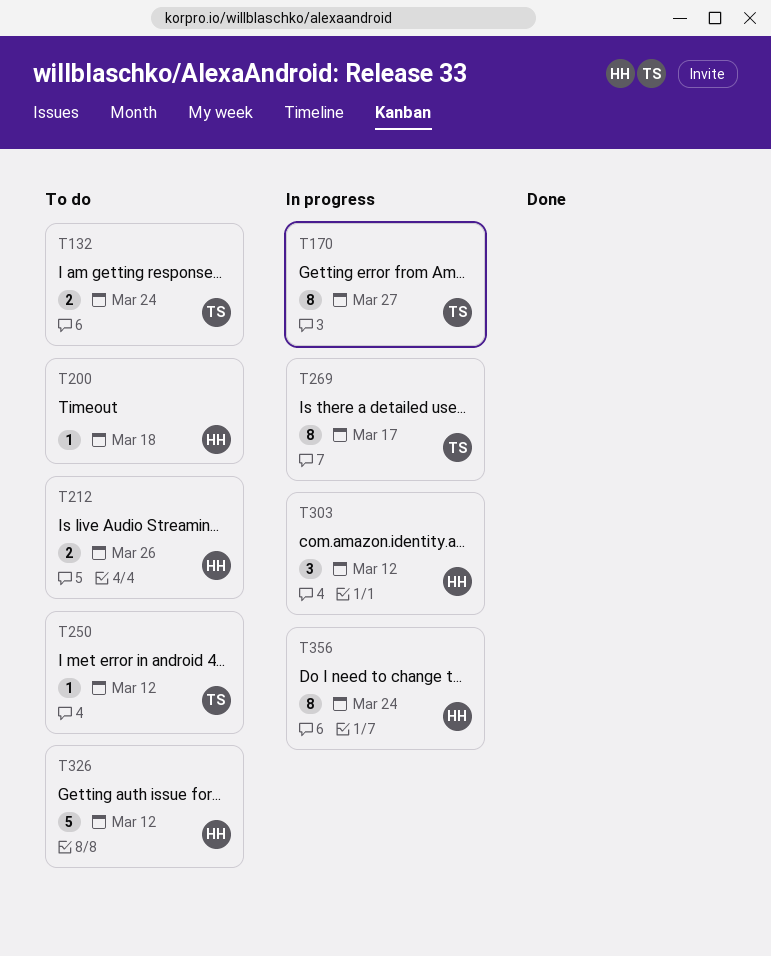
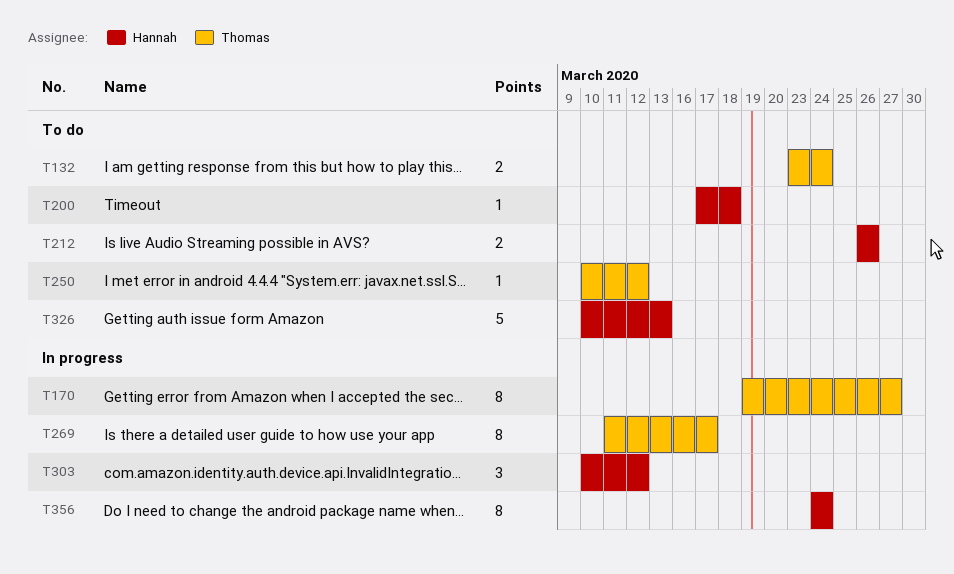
T326, due: Mar 12 -> Mar 13

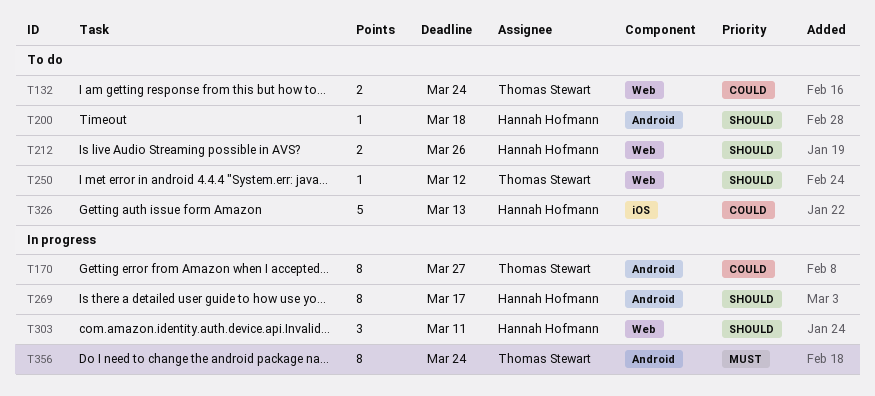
T269, owner: Thomas Stewart -> Hannah Hofmann
T303, due: Mar 12 -> Mar 11
T356, owner: Hannah Hofmann -> Thomas Stewart

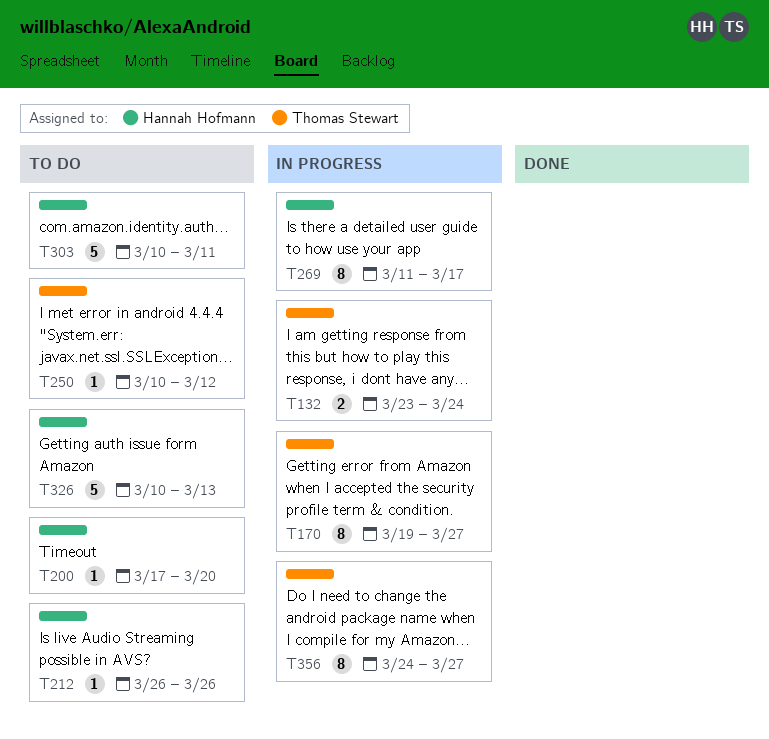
T132, status: To do -> In progress
T200, due: Mar 18 -> Mar 20
T212, estimate: 2 -> 1
T303, status: In progress -> To do
T303, estimate: 3 -> 5
T356, due: Mar 24 -> Mar 27

